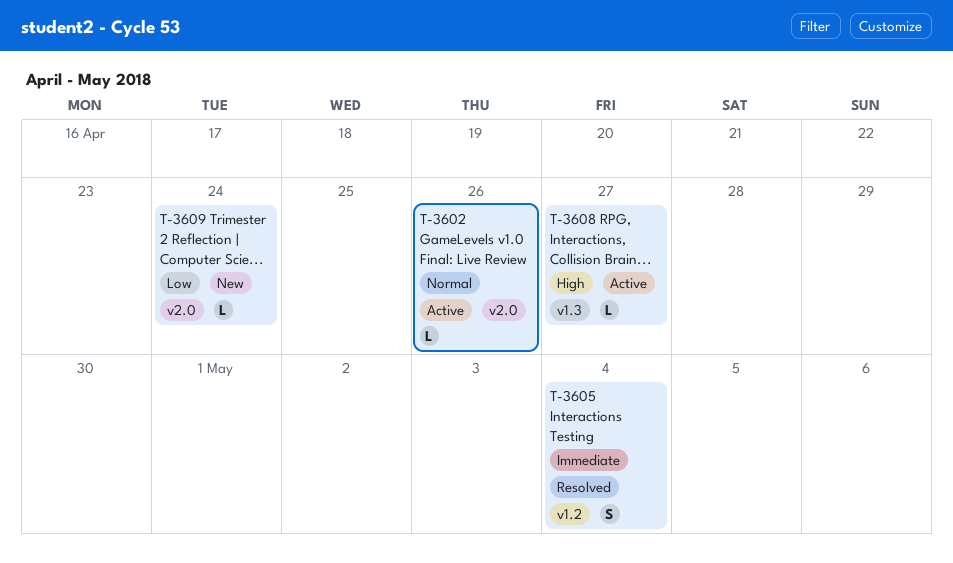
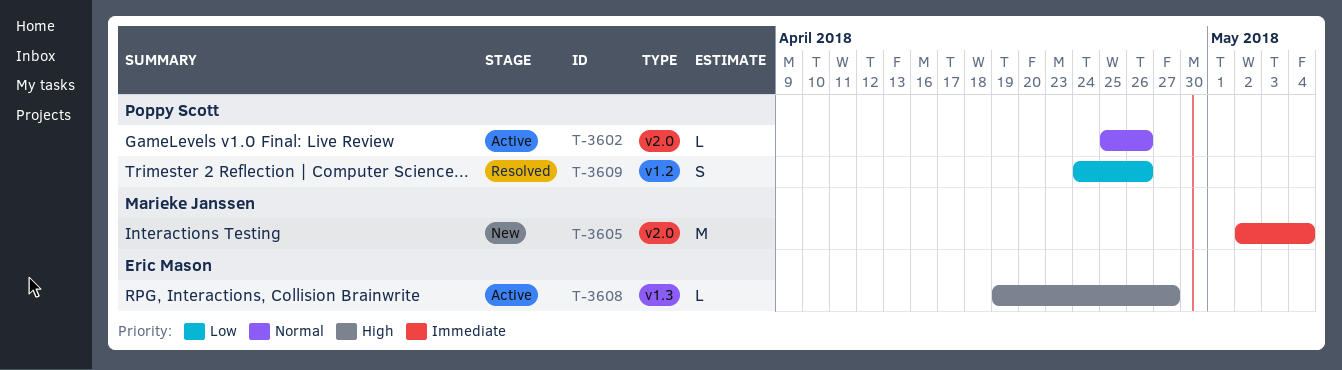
T-3605, status: Resolved -> New
T-3605, label: v1.2 -> v2.0
T-3605, estimate: S -> M
T-3609, status: New -> Resolved
T-3609, label: v2.0 -> v1.2
T-3609, estimate: L -> S
T-3609, due: Apr 24 -> Apr 26

